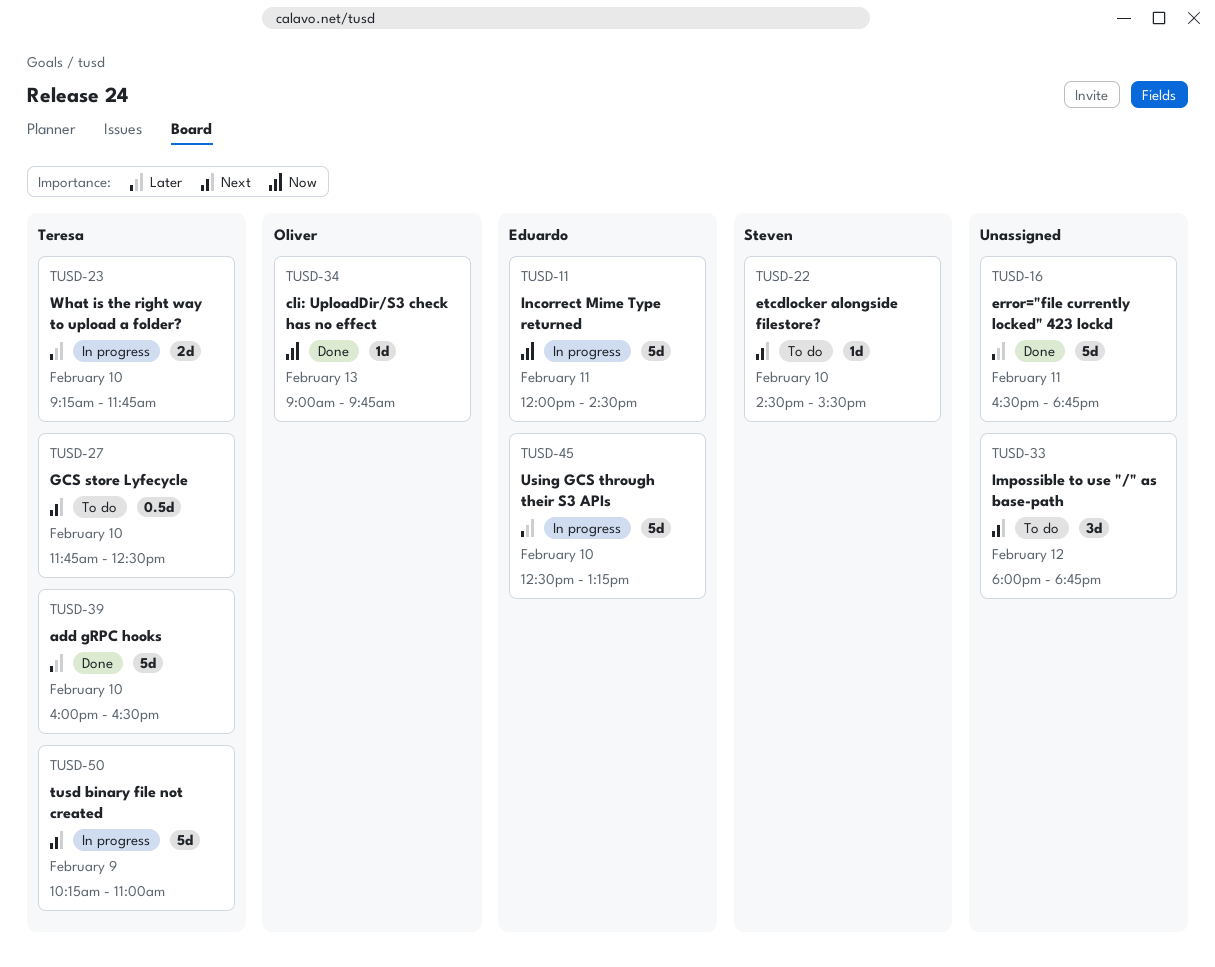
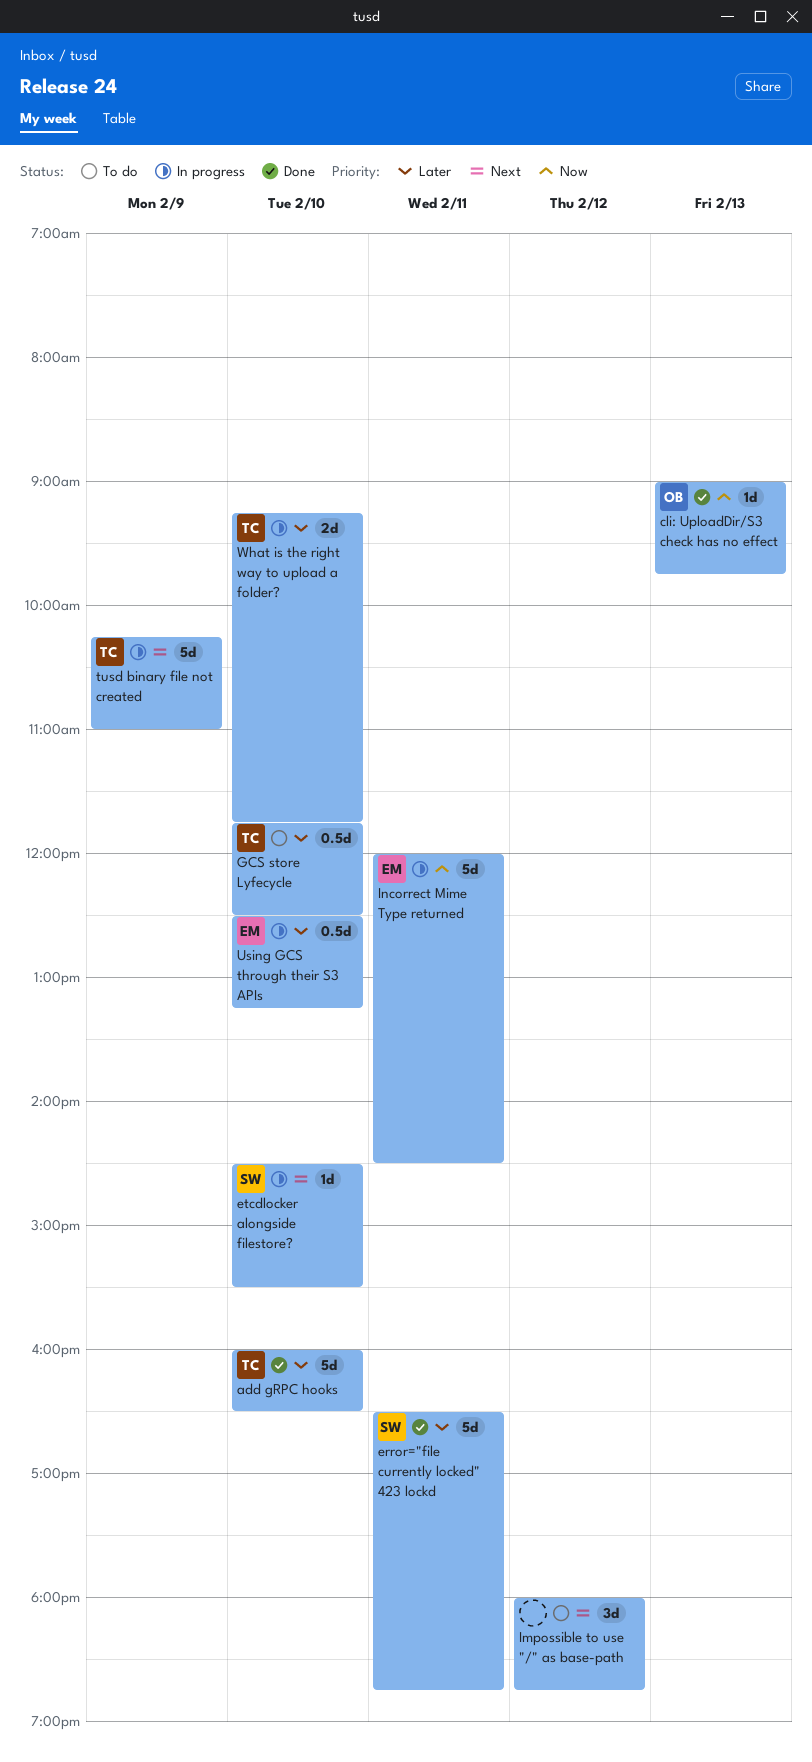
error="file currently locked" 423 lockd, owner: none -> Steven
etcdlocker alongside filestore?, status: To do -> In progress
GCS store Lyfecycle, priority: Next -> Later
Using GCS through their S3 APIs, estimate: 5d -> 0.5d

